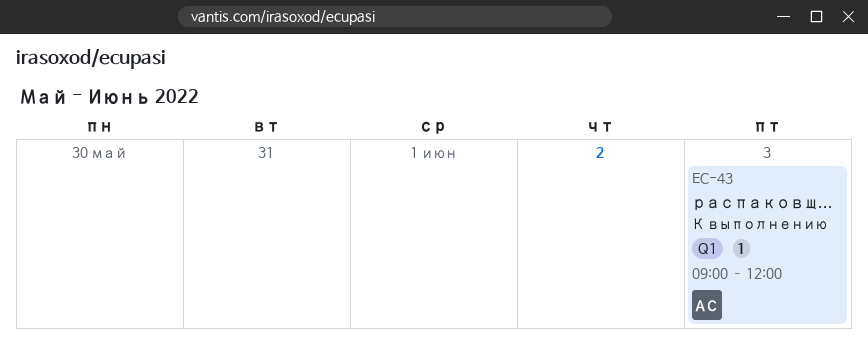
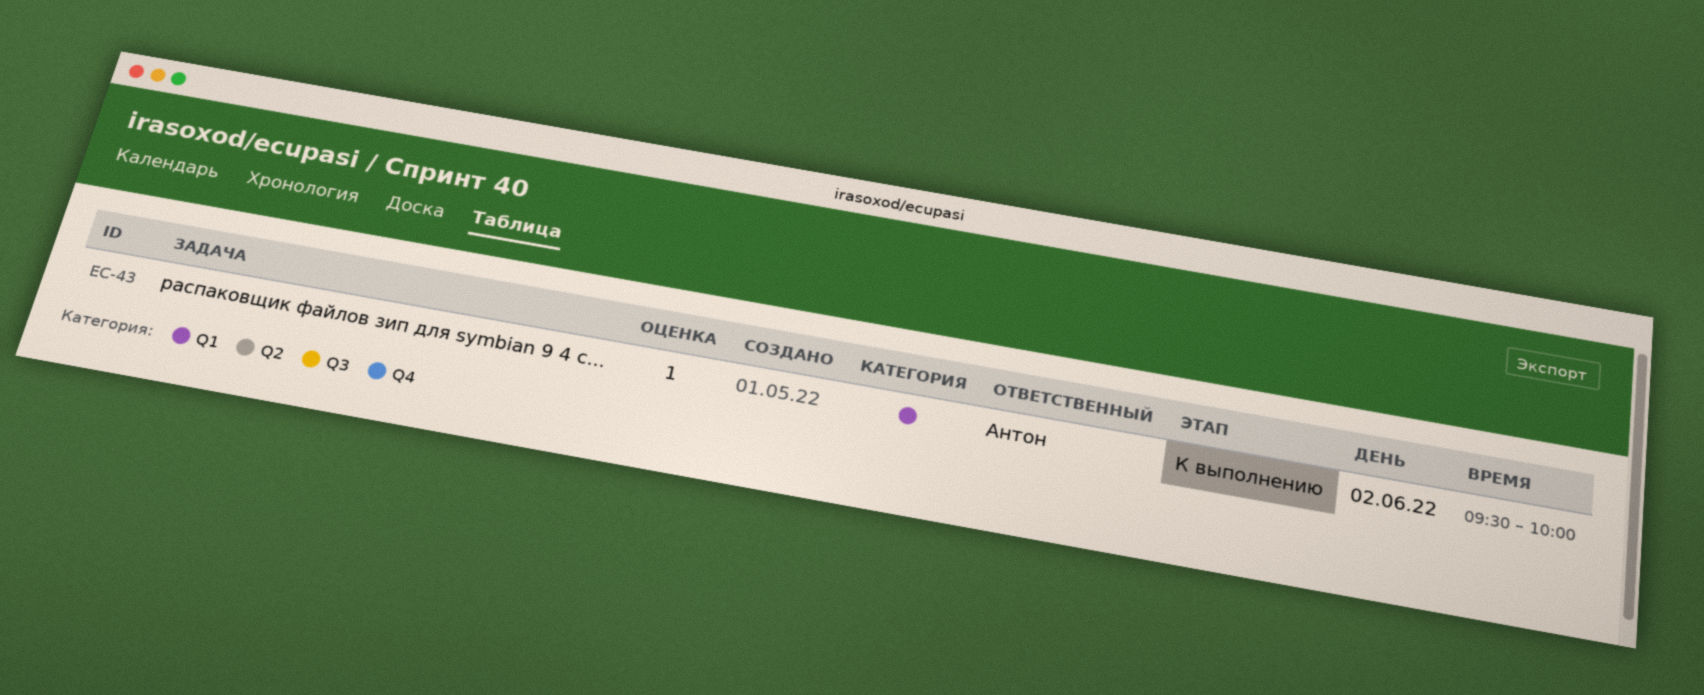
EC-43, day: Jun 3 -> Jun 2
EC-43, begins: 09:00 -> 09:30
EC-43, ends: 12:00 -> 10:00

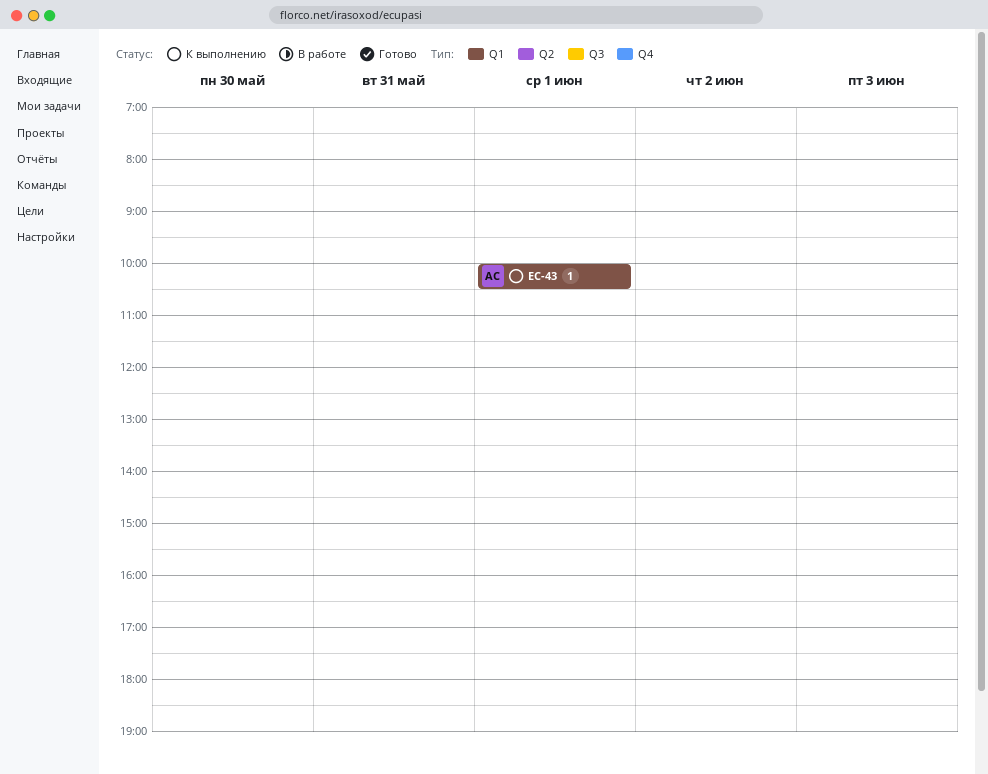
EC-43, day: Jun 2 -> Jun 1
EC-43, begins: 09:30 -> 10:00
EC-43, ends: 10:00 -> 10:30

